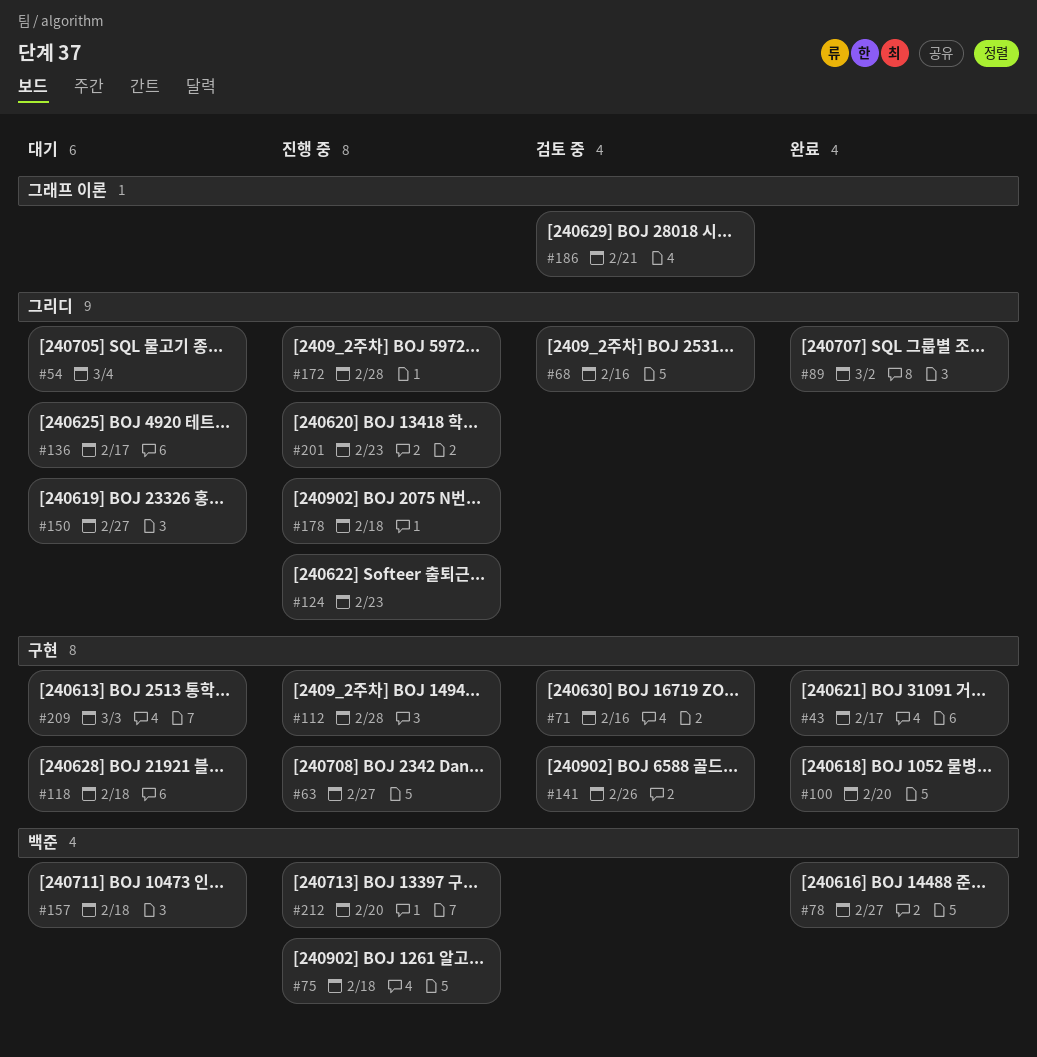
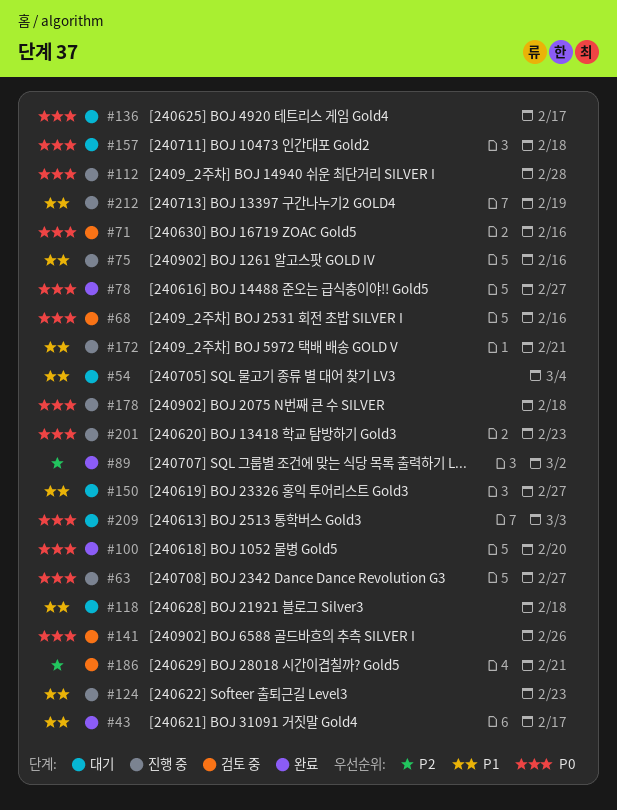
#75, due: Feb 18 -> Feb 16
#172, due: Feb 28 -> Feb 21
#212, due: Feb 20 -> Feb 19

